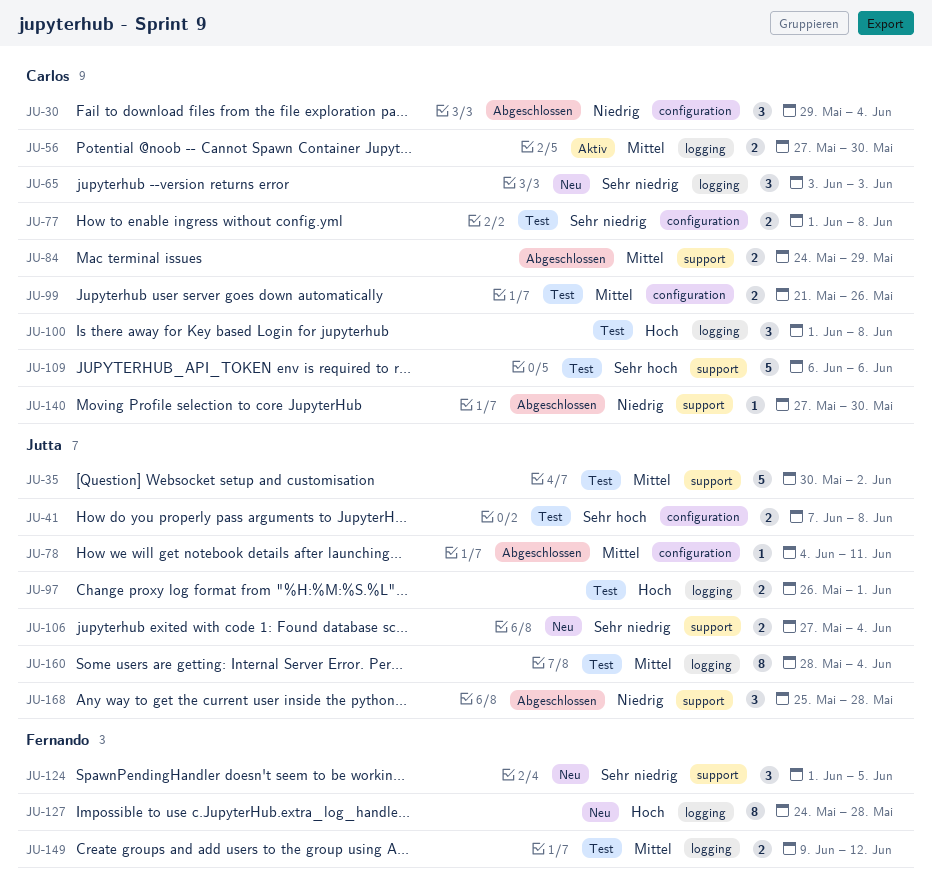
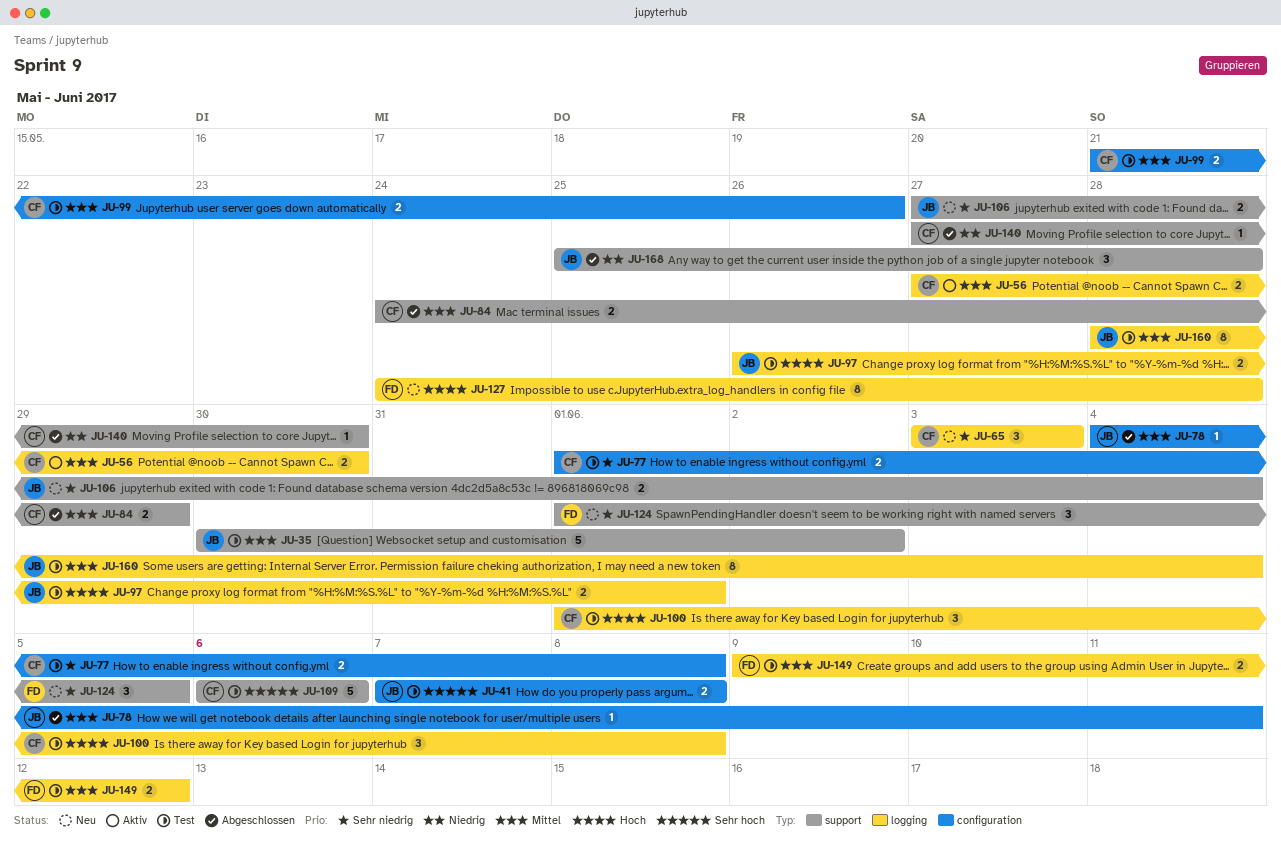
JU-30: present -> none

